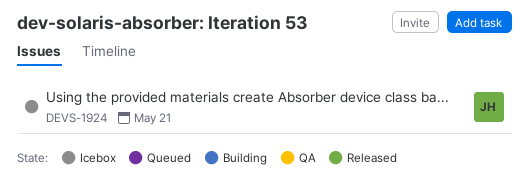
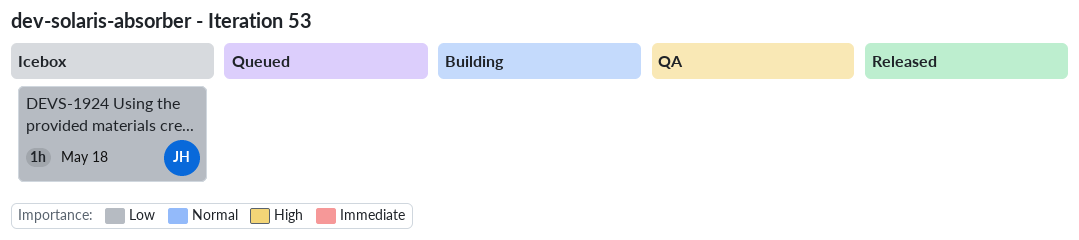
DEVS-1924, due: May 21 -> May 18

